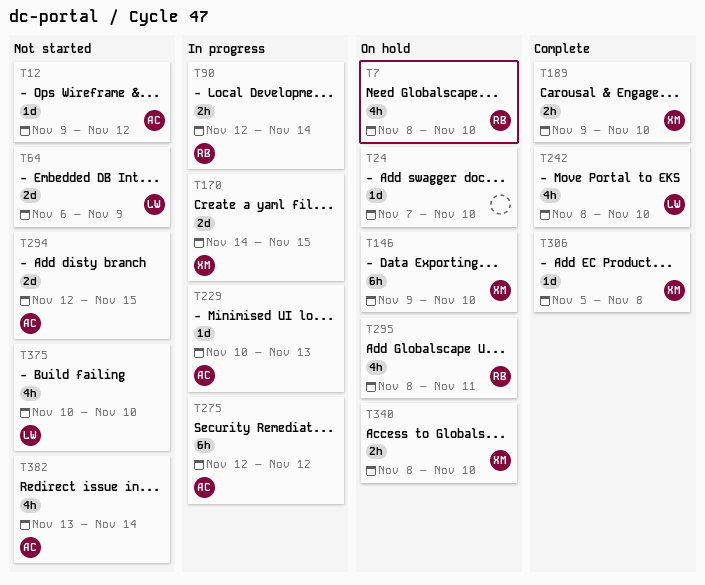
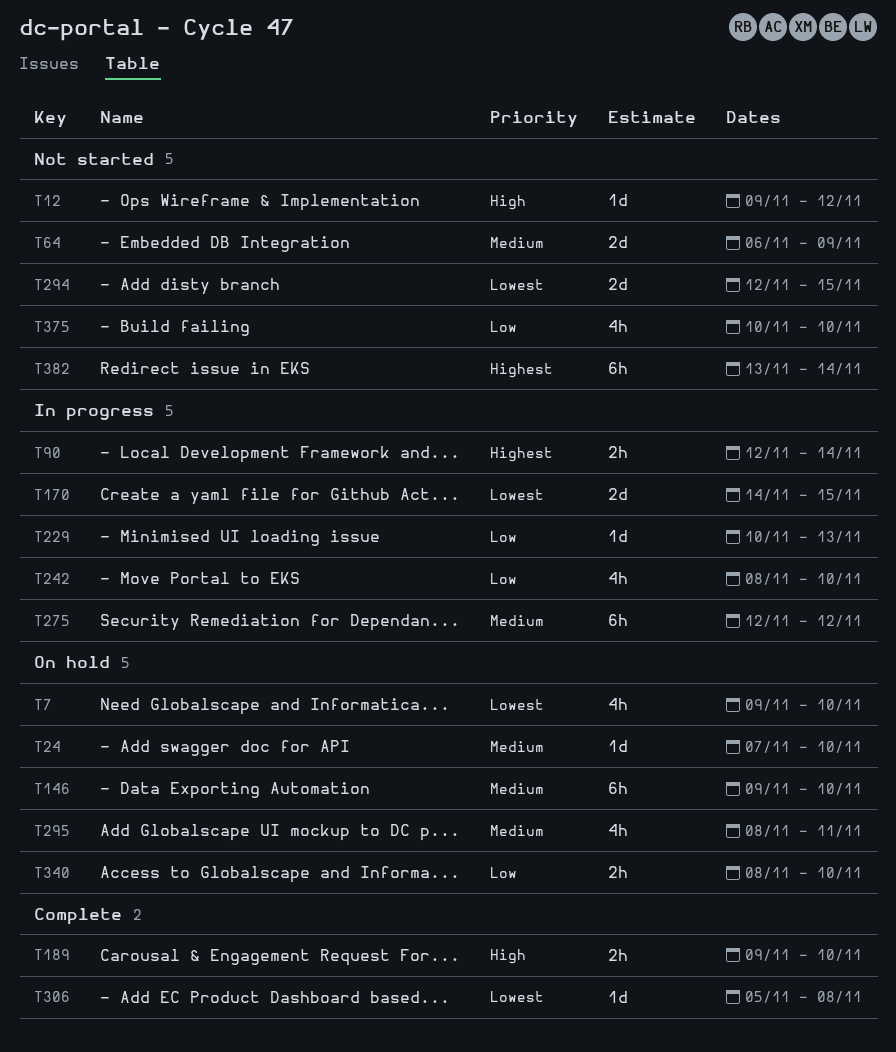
T7, start: Nov 8 -> Nov 9
T242, status: Complete -> In progress
T382, estimate: 4h -> 6h

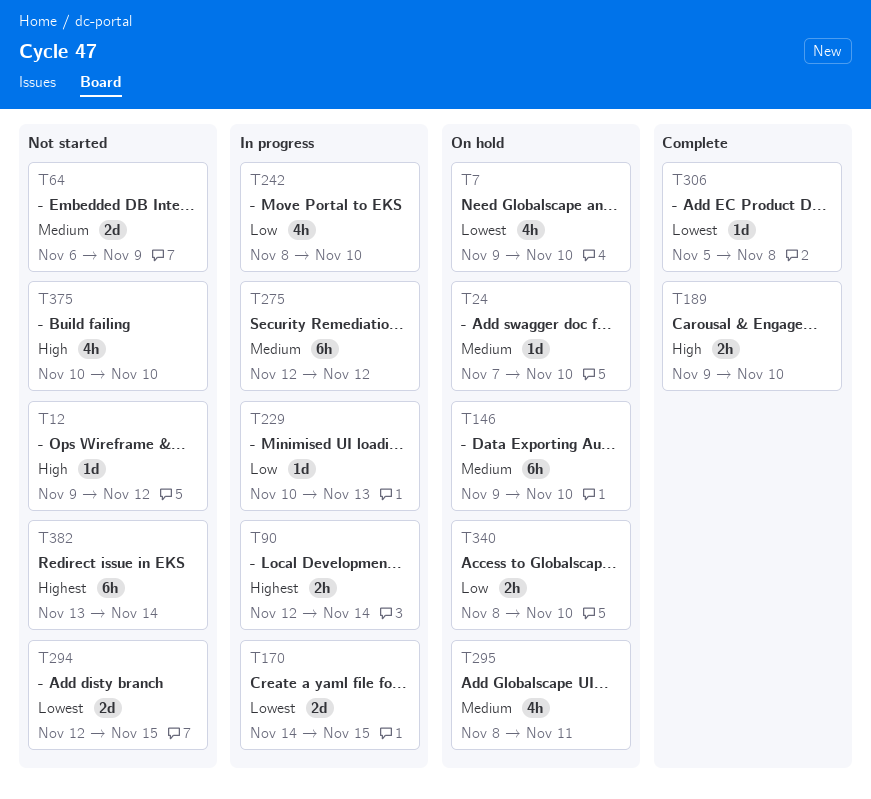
T375, priority: Low -> High

